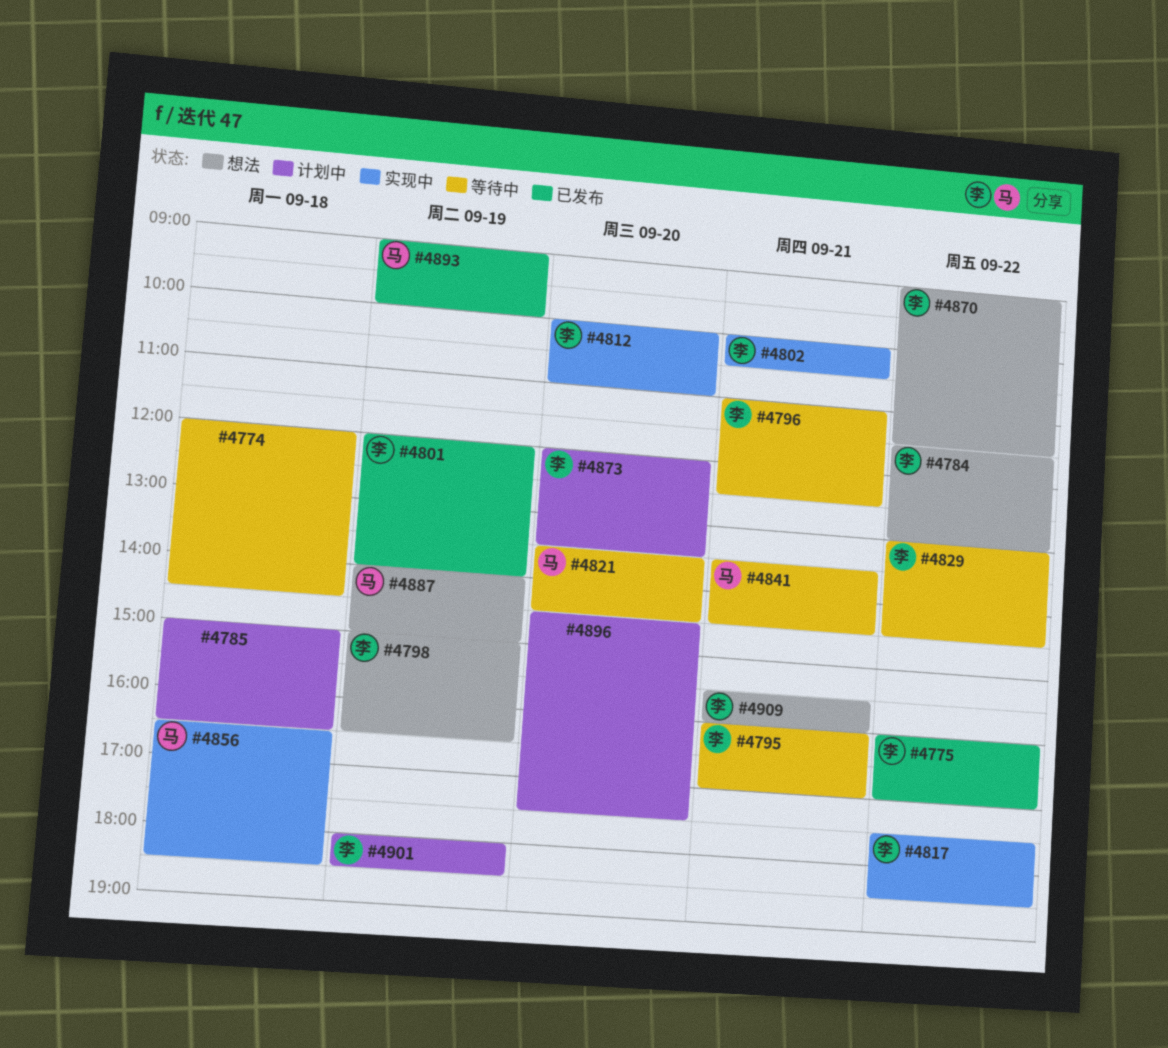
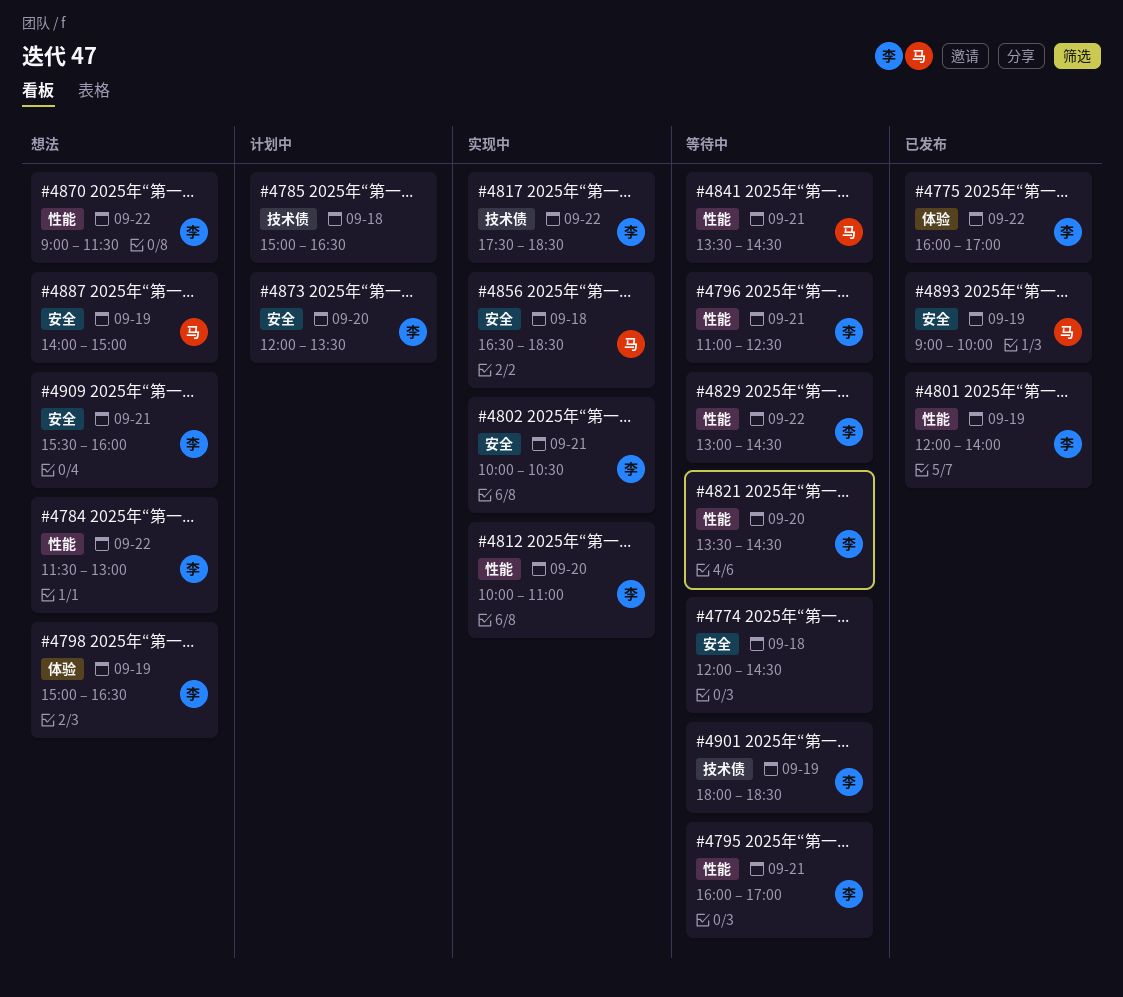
#4821, owner: 马 -> 李
#4896: present -> none
#4901, status: 计划中 -> 等待中

